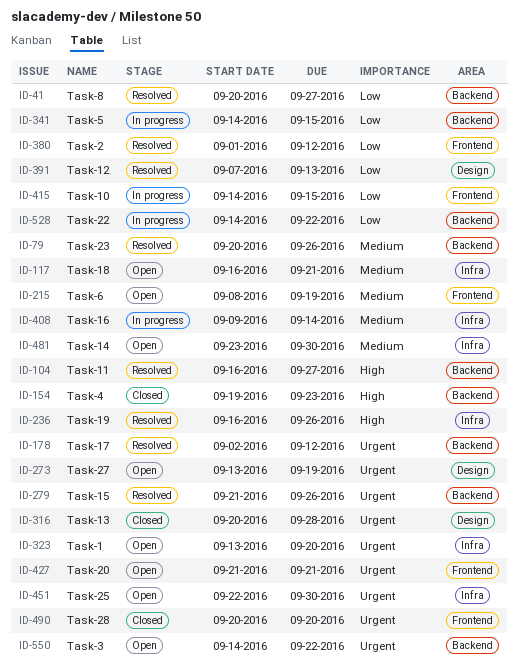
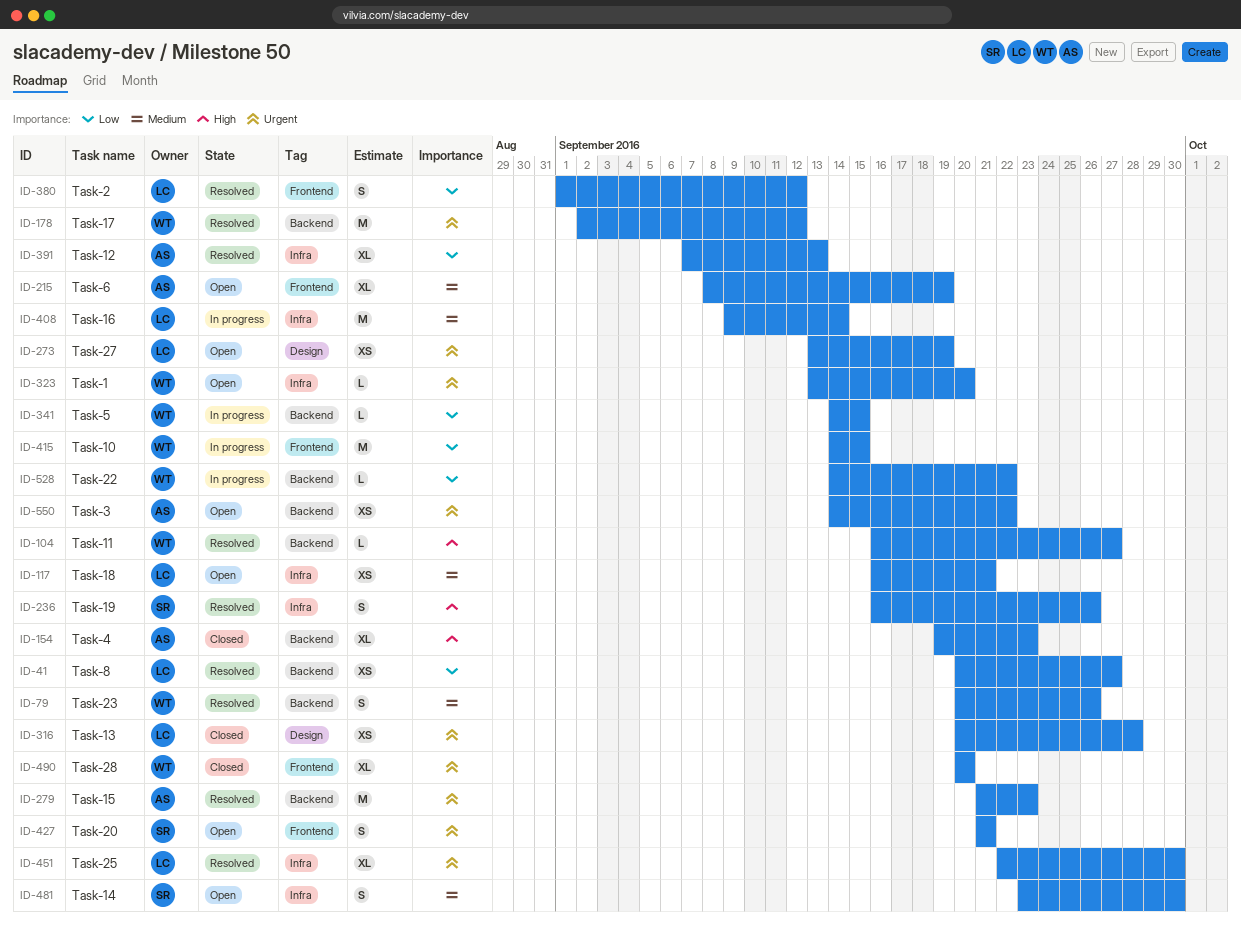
ID-279, due: Sep 26 -> Sep 23
ID-391, label: Design -> Infra
ID-451, status: Open -> Resolved

